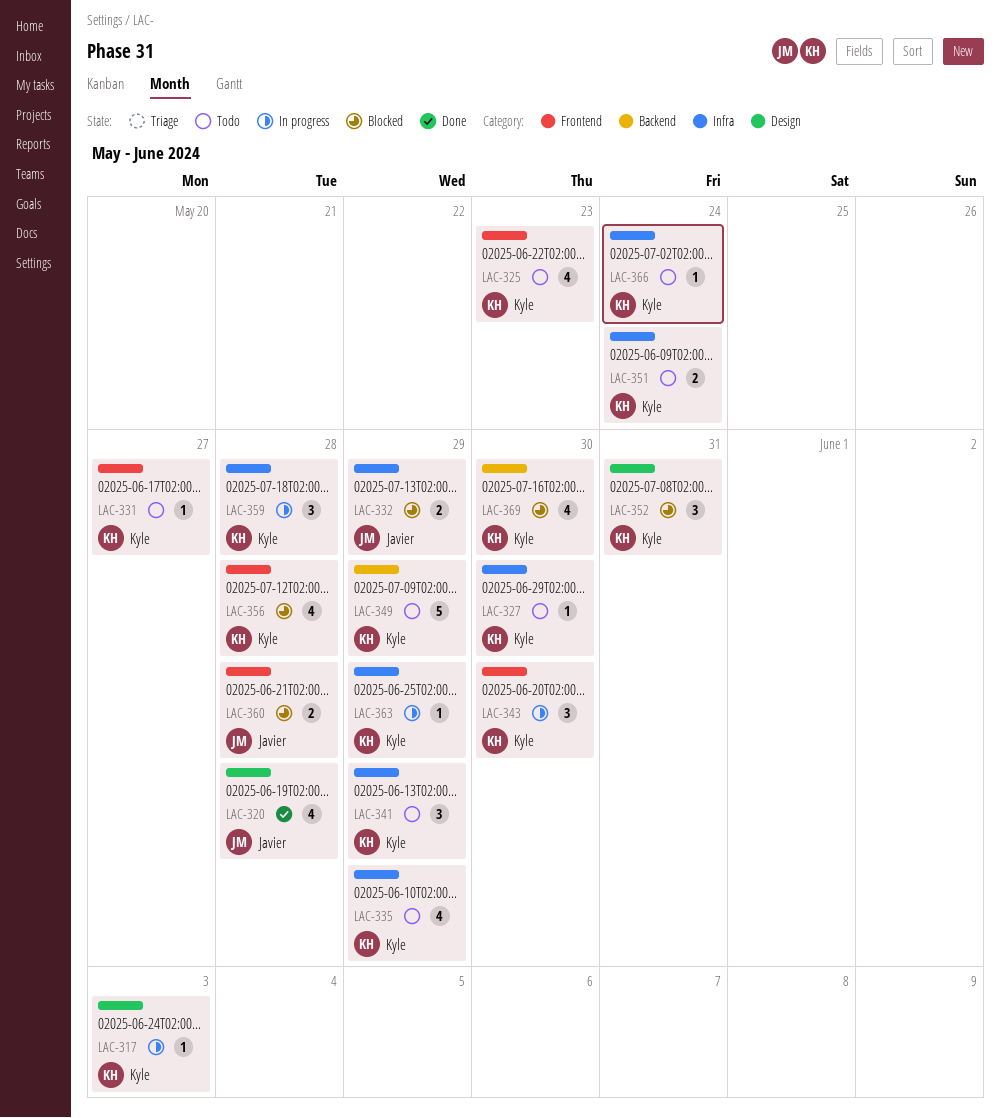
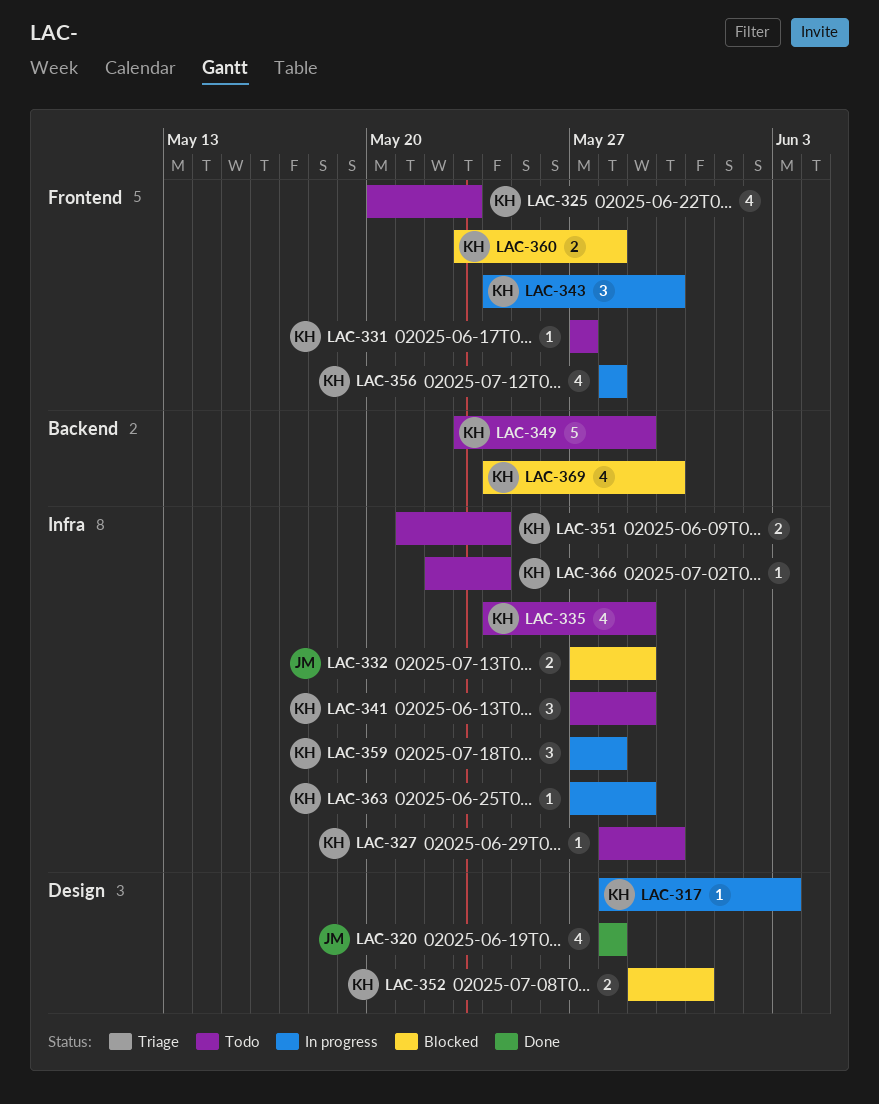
LAC-352, estimate: 3 -> 2
LAC-356, status: Blocked -> In progress
LAC-360, owner: Javier -> Kyle

